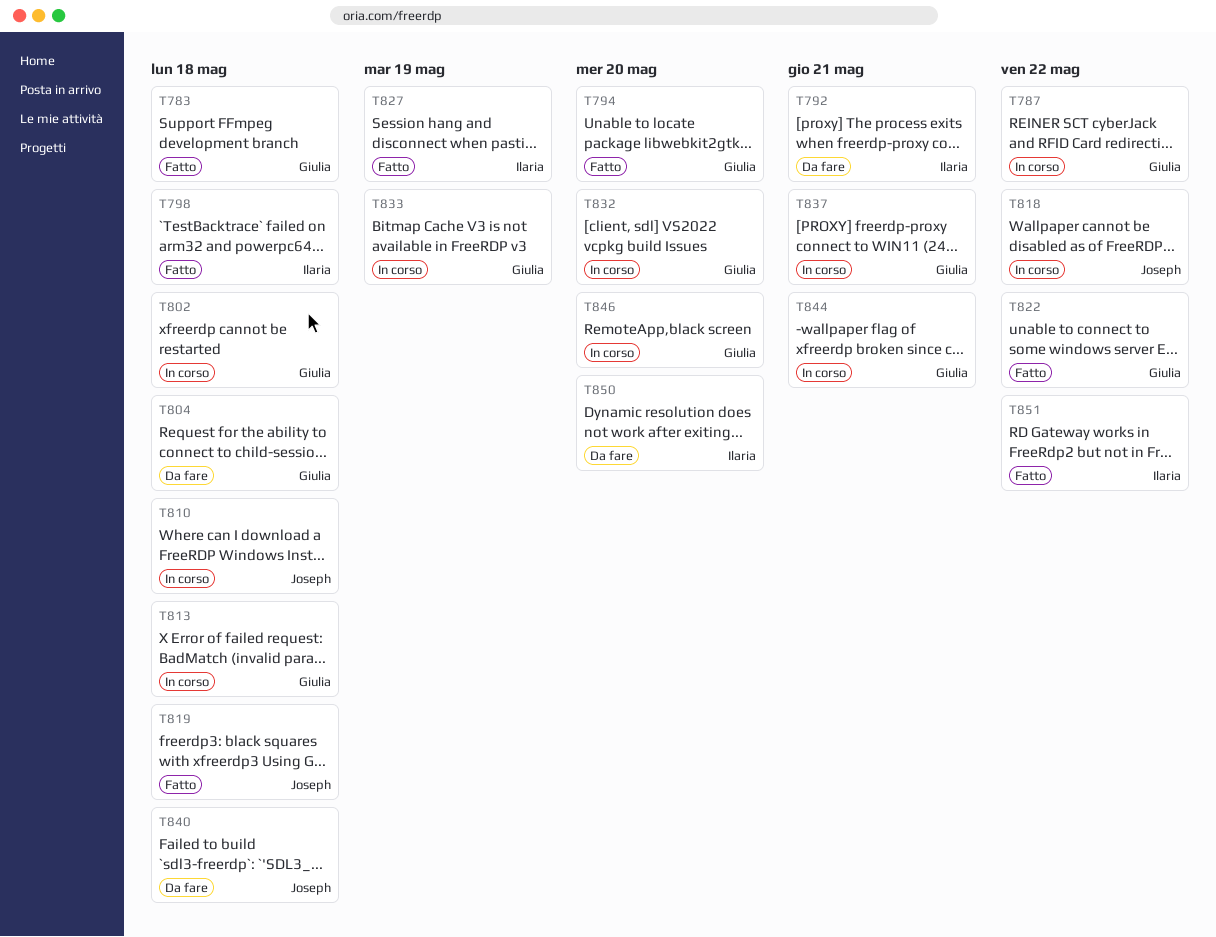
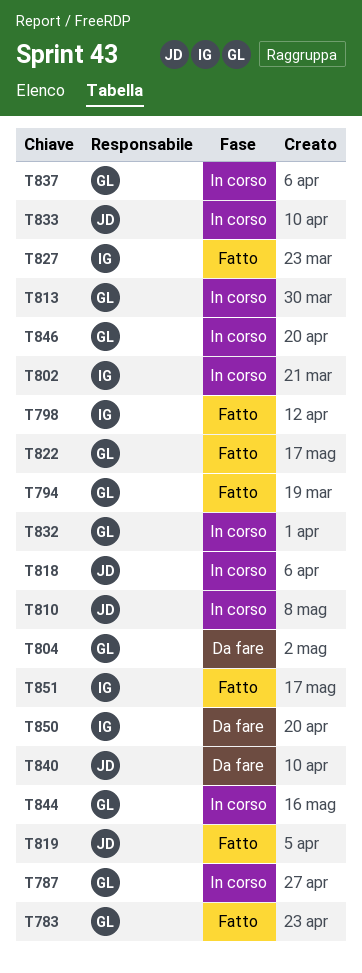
T792: present -> none
T802, owner: Giulia -> Ilaria
T833, owner: Giulia -> Joseph

